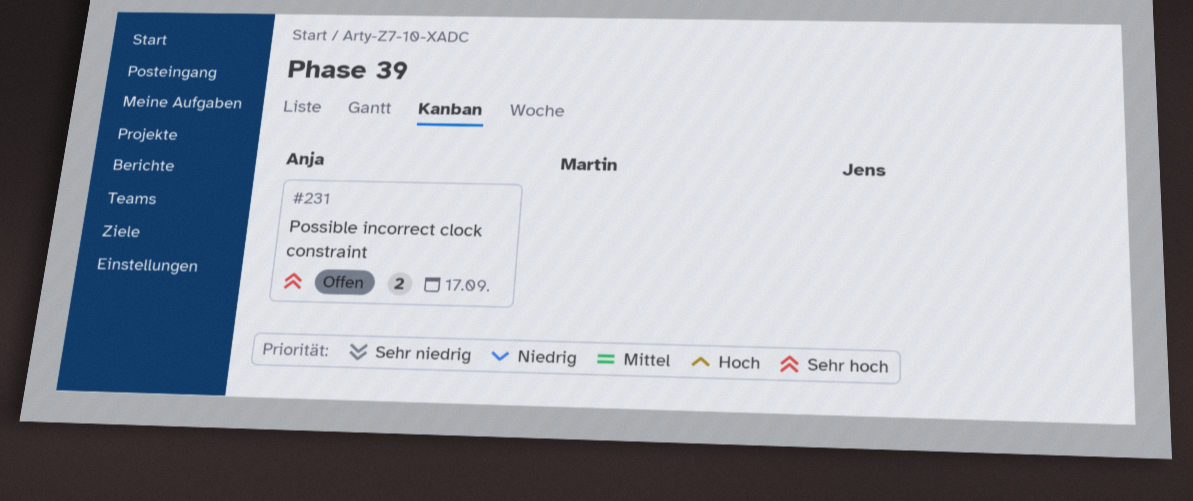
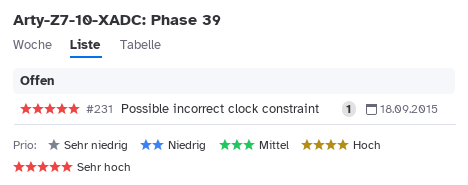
#231, estimate: 2 -> 1
#231, due: Sep 17 -> Sep 18

